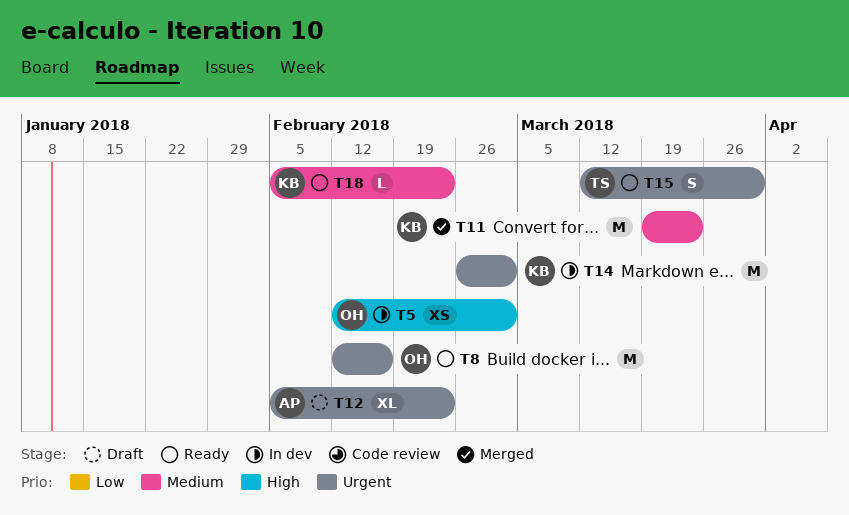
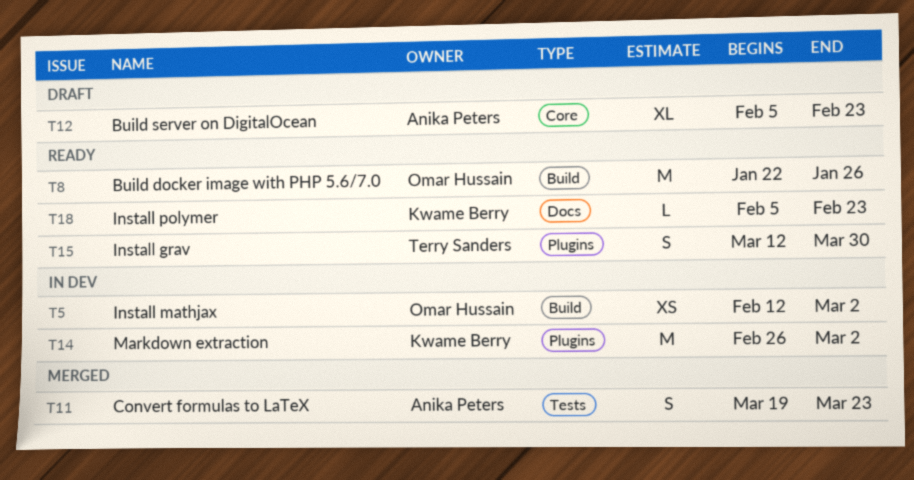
T8, start: Feb 12 -> Jan 22
T8, due: Feb 16 -> Jan 26
T11, owner: Kwame Berry -> Anika Peters
T11, estimate: M -> S

